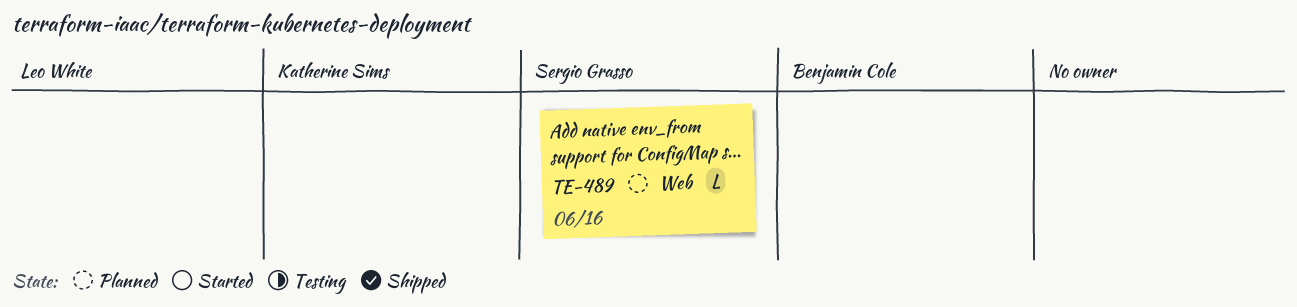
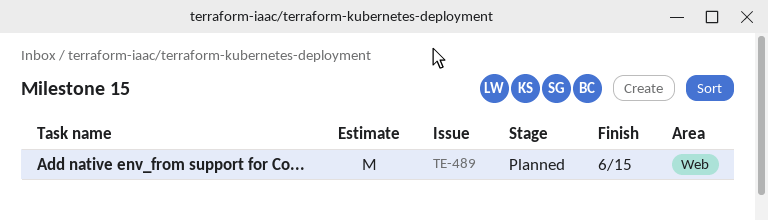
TE-489, estimate: L -> M
TE-489, due: Jun 16 -> Jun 15

